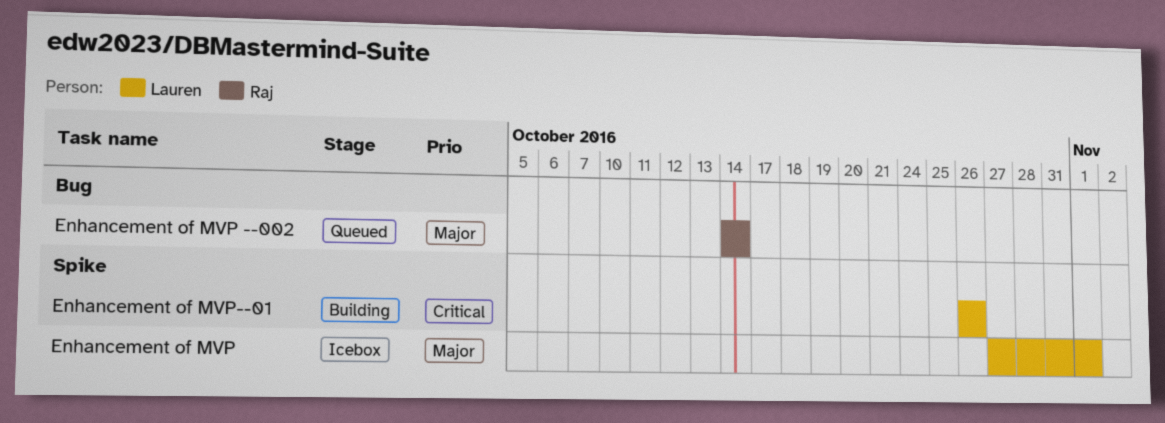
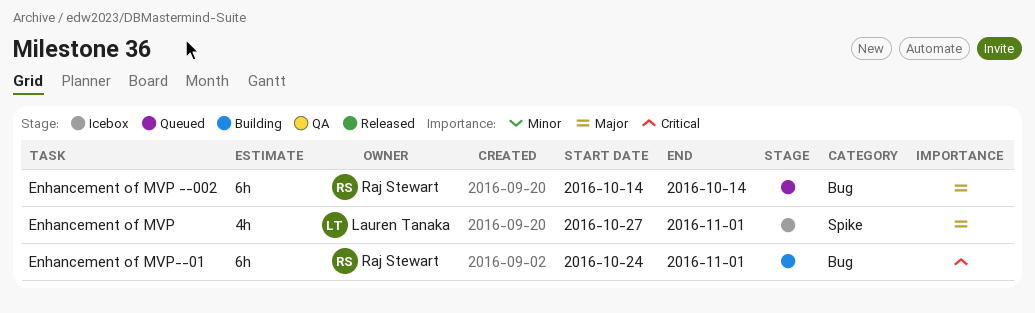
Enhancement of MVP--01, owner: Lauren Tanaka -> Raj Stewart
Enhancement of MVP--01, label: Spike -> Bug
Enhancement of MVP--01, start: Oct 26 -> Oct 24
Enhancement of MVP--01, due: Oct 26 -> Nov 1

